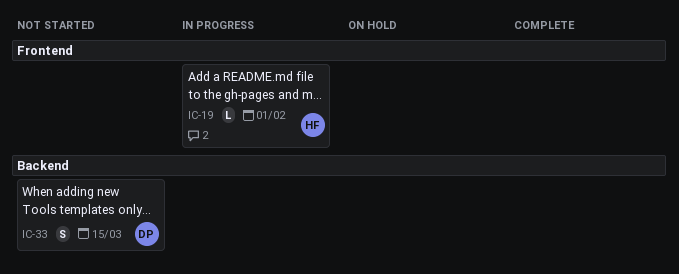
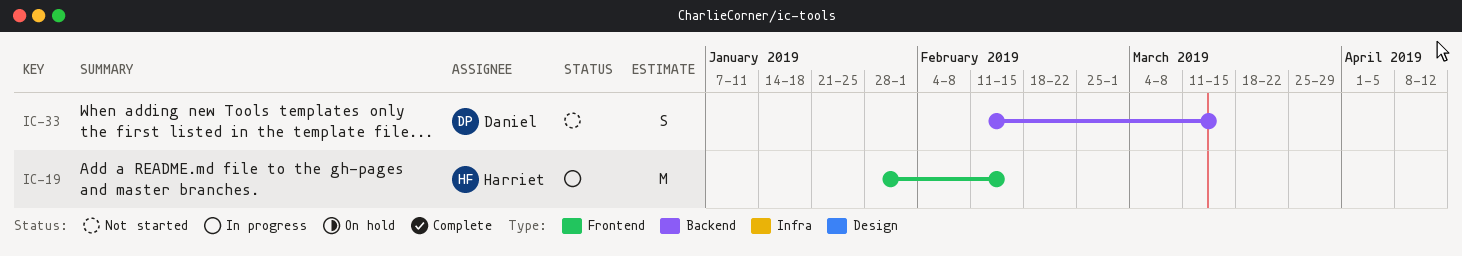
IC-19, estimate: L -> M
IC-19, due: Feb 1 -> Feb 15

